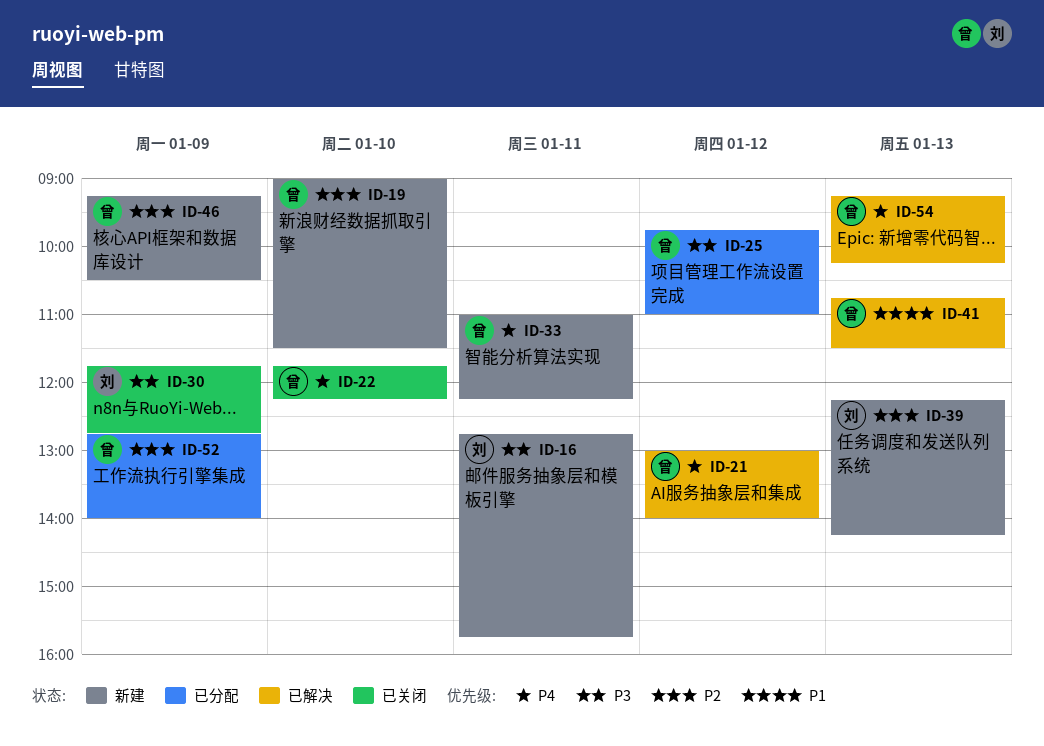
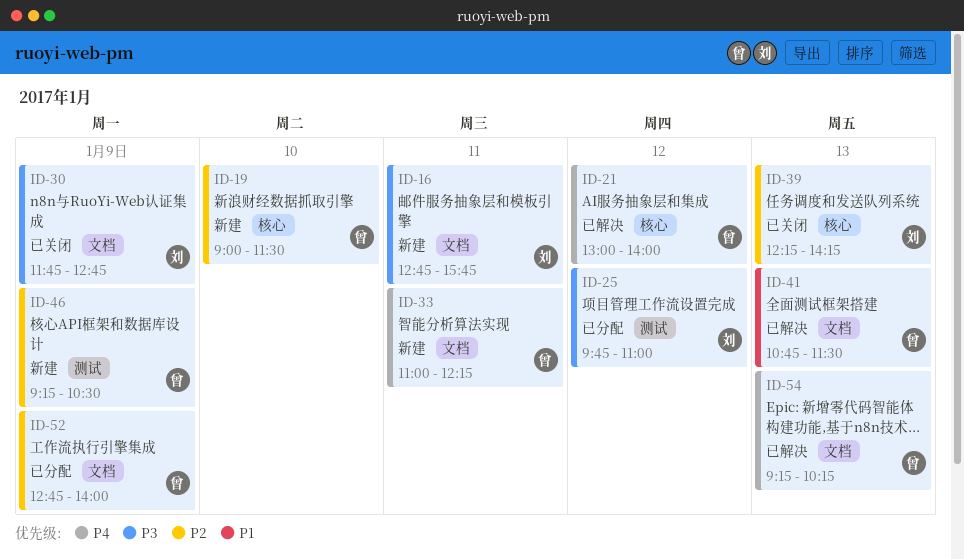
ID-22: present -> none
ID-25, owner: 曾 -> 刘
ID-39, status: 新建 -> 已关闭

